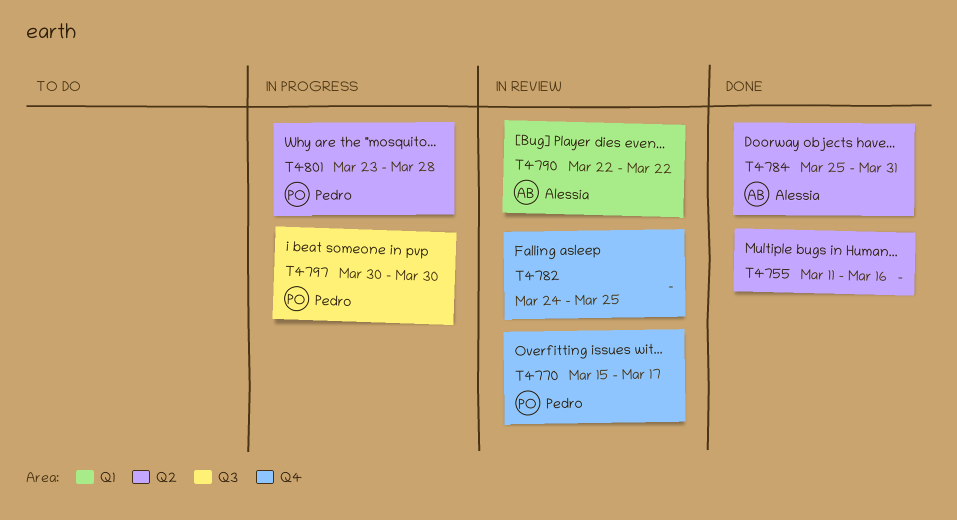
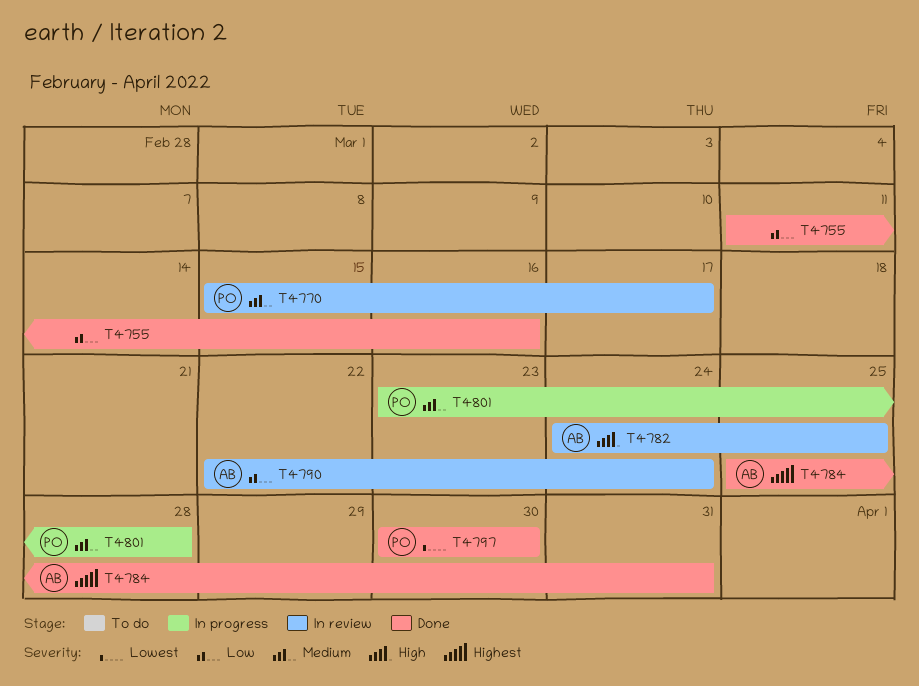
T4782, owner: none -> Alessia
T4790, due: Mar 22 -> Mar 24
T4797, status: In progress -> Done

